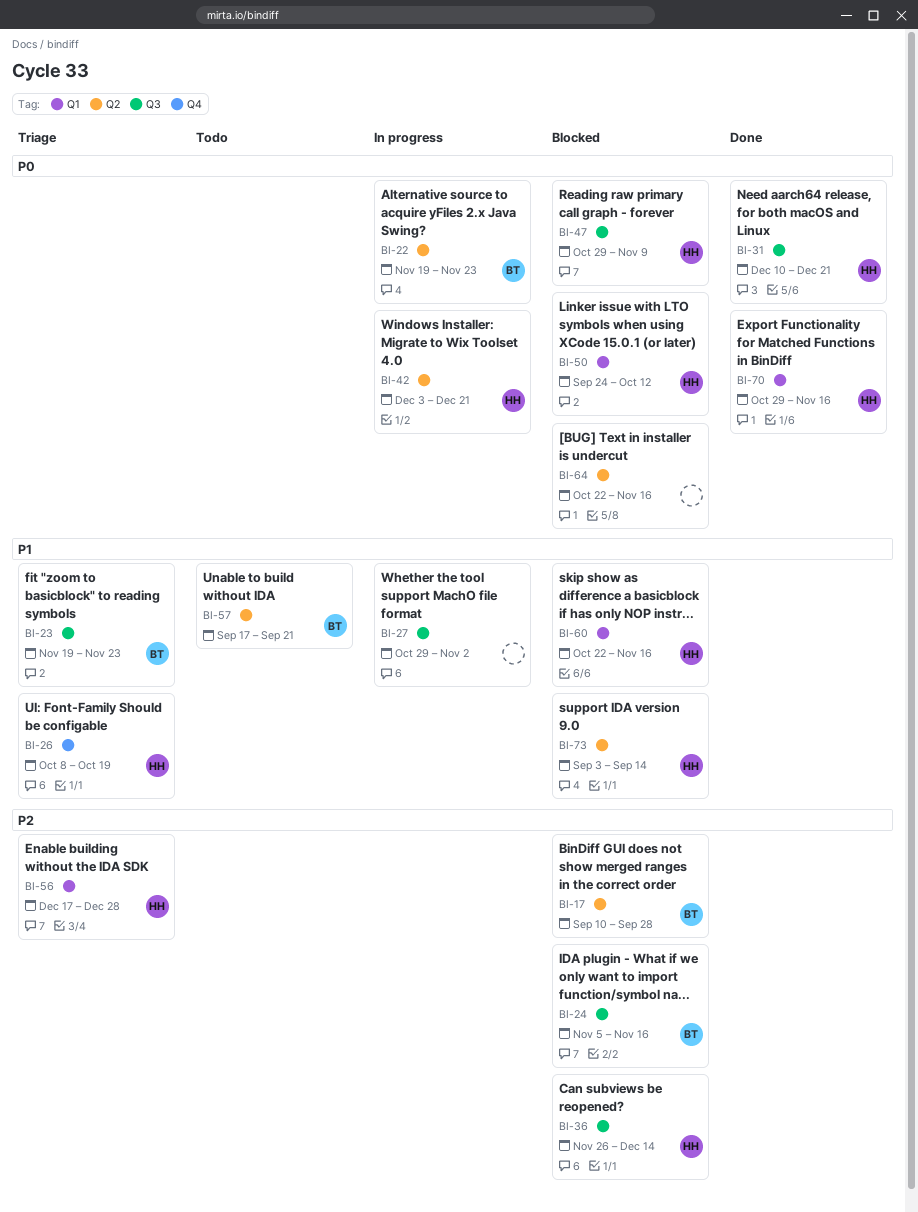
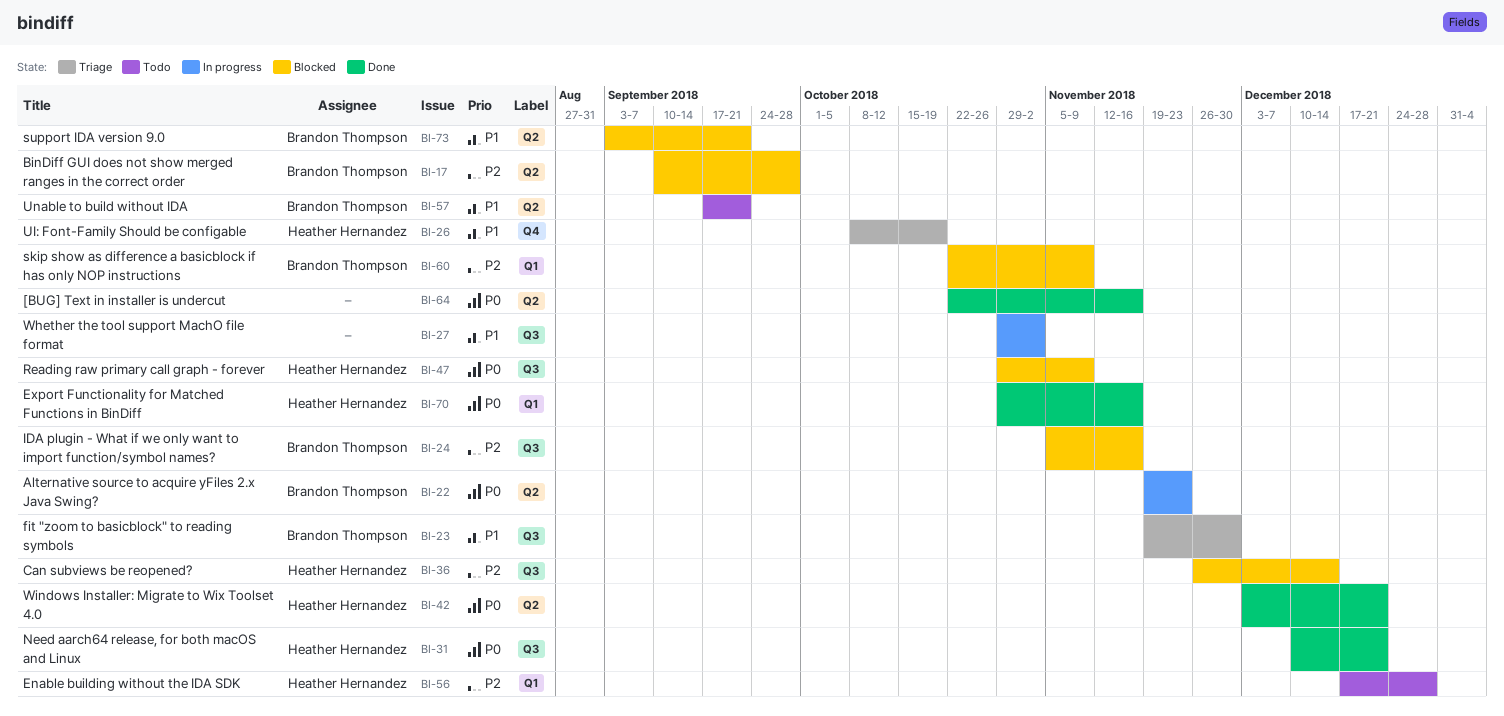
BI-23, due: Nov 23 -> Nov 30
BI-42, status: In progress -> Done
BI-50: present -> none
BI-56, status: Triage -> Todo
BI-60, owner: Heather Hernandez -> Brandon Thompson
BI-60, priority: P1 -> P2
BI-60, due: Nov 16 -> Nov 9
BI-64, status: Blocked -> Done
BI-73, owner: Heather Hernandez -> Brandon Thompson
BI-73, due: Sep 14 -> Sep 21

